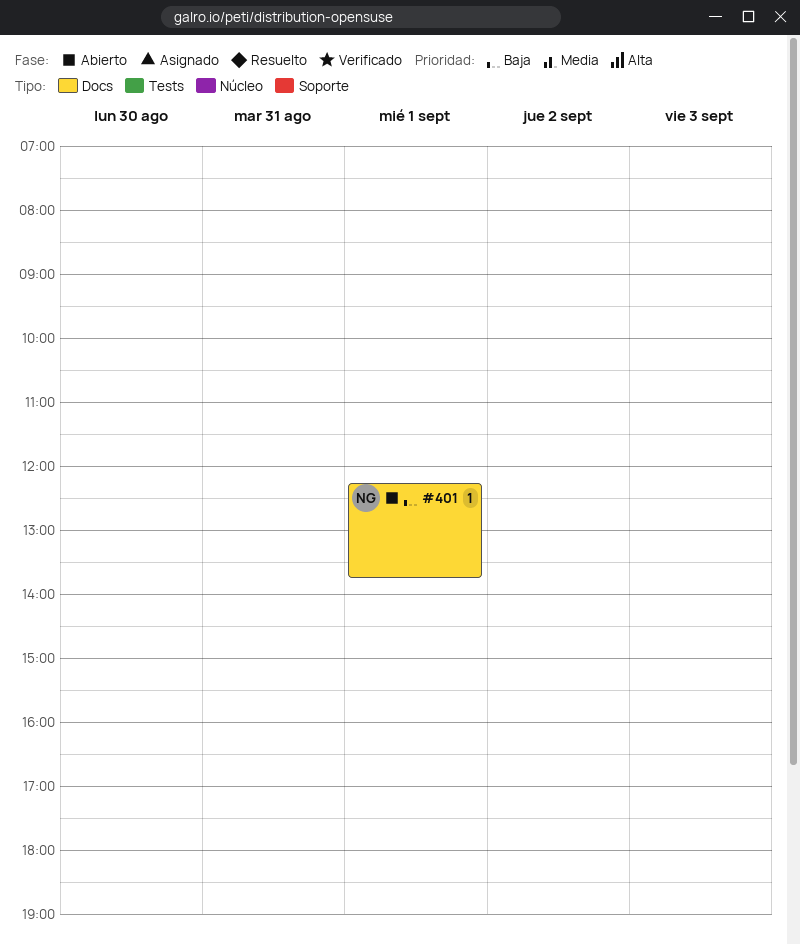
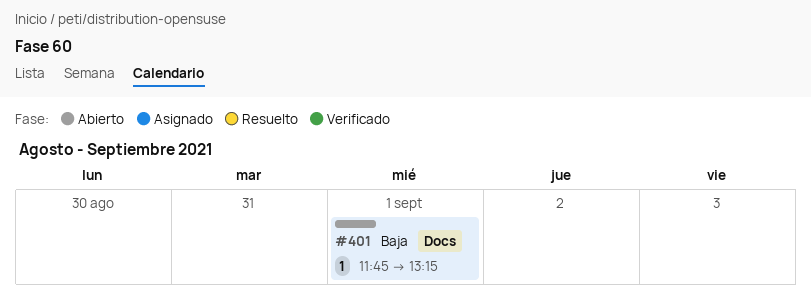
#401, begins: 12:15 -> 11:45
#401, ends: 13:45 -> 13:15

